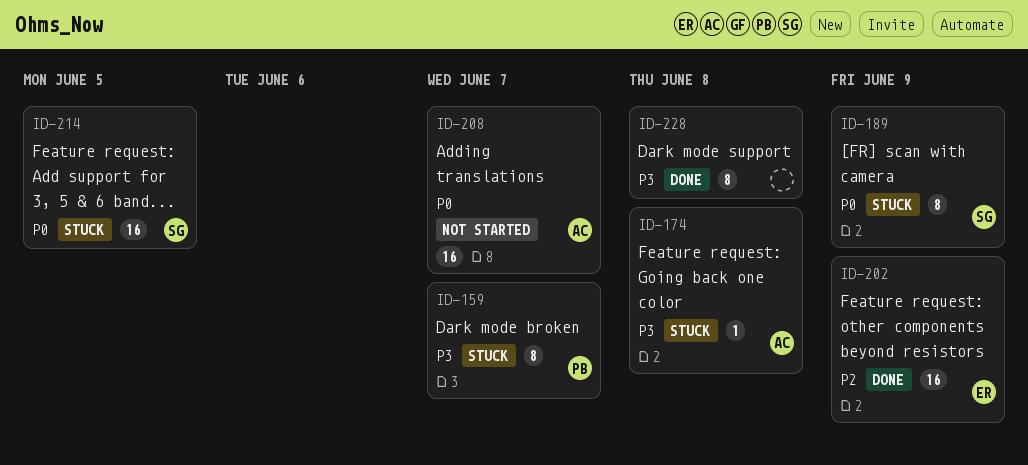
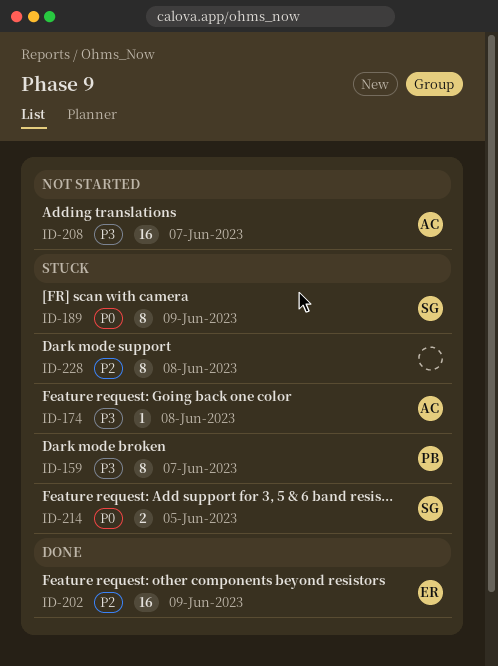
ID-208, priority: P0 -> P3
ID-214, estimate: 16 -> 2
ID-228, status: Done -> Stuck
ID-228, priority: P3 -> P2

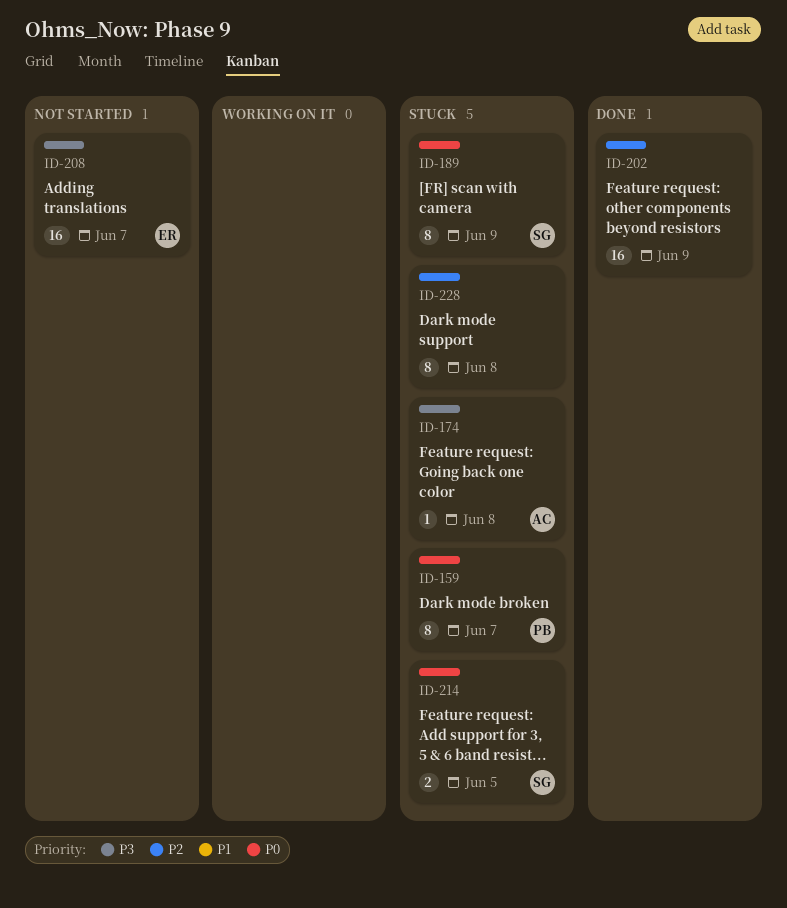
ID-159, priority: P3 -> P0
ID-202, owner: ER -> none
ID-208, owner: AC -> ER

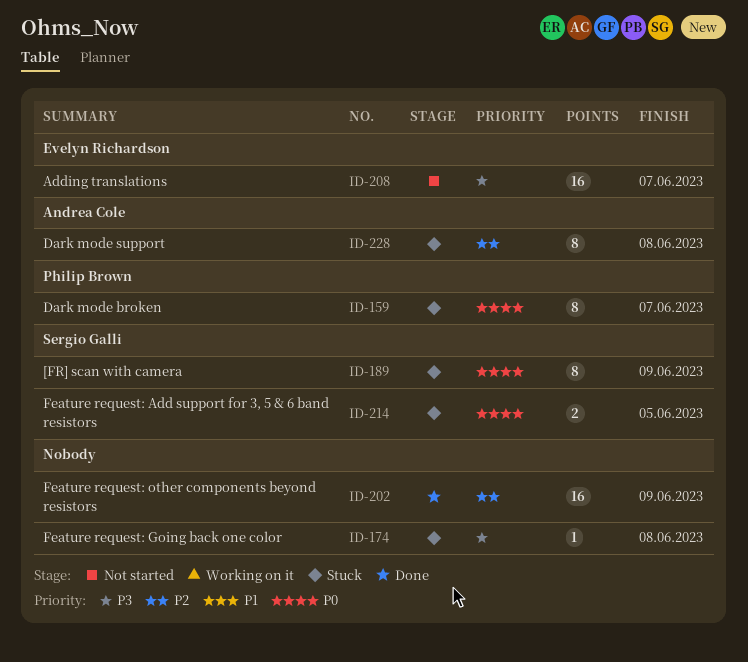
ID-174, owner: Andrea Cole -> none
ID-228, owner: none -> Andrea Cole

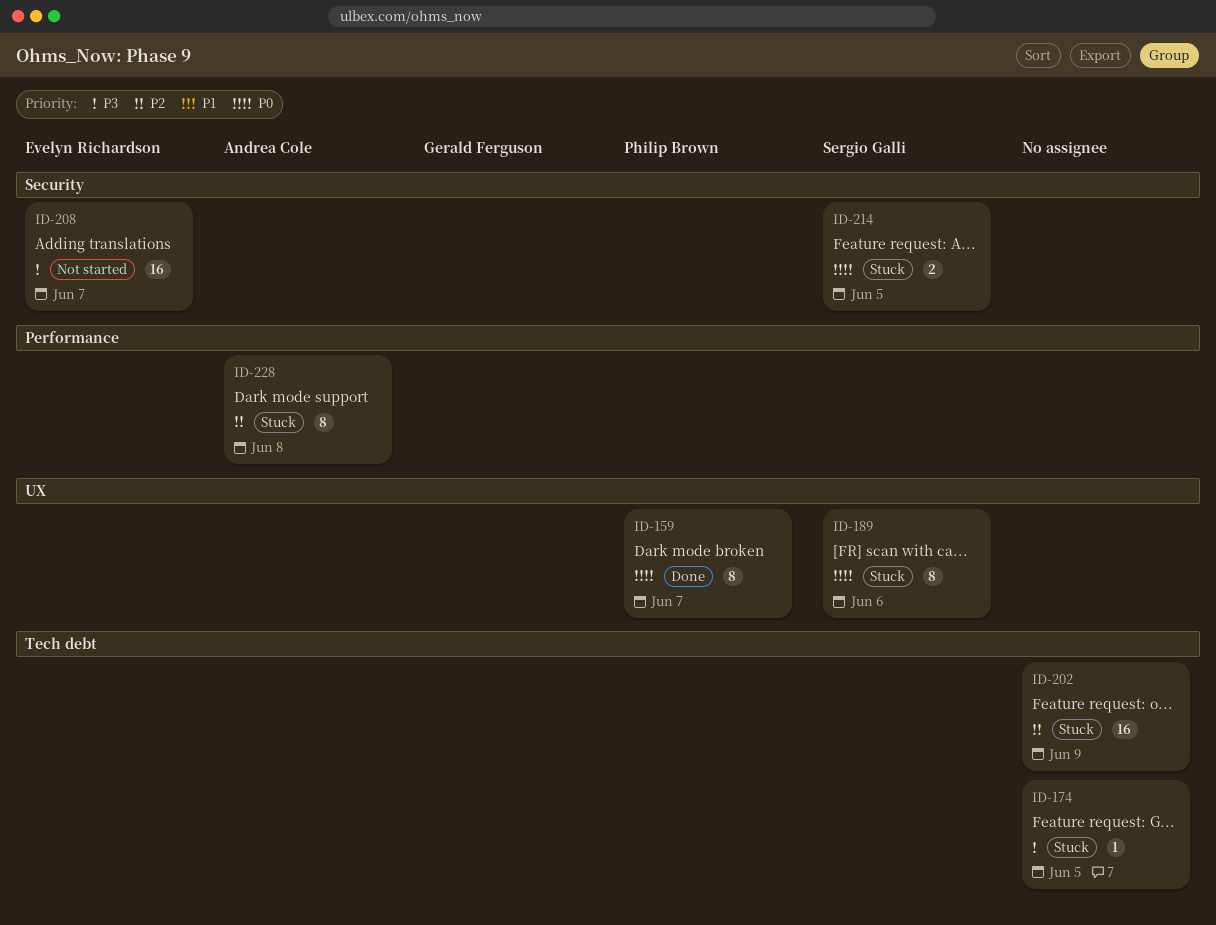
ID-159, status: Stuck -> Done
ID-174, due: Jun 8 -> Jun 5
ID-189, due: Jun 9 -> Jun 6
ID-202, status: Done -> Stuck

